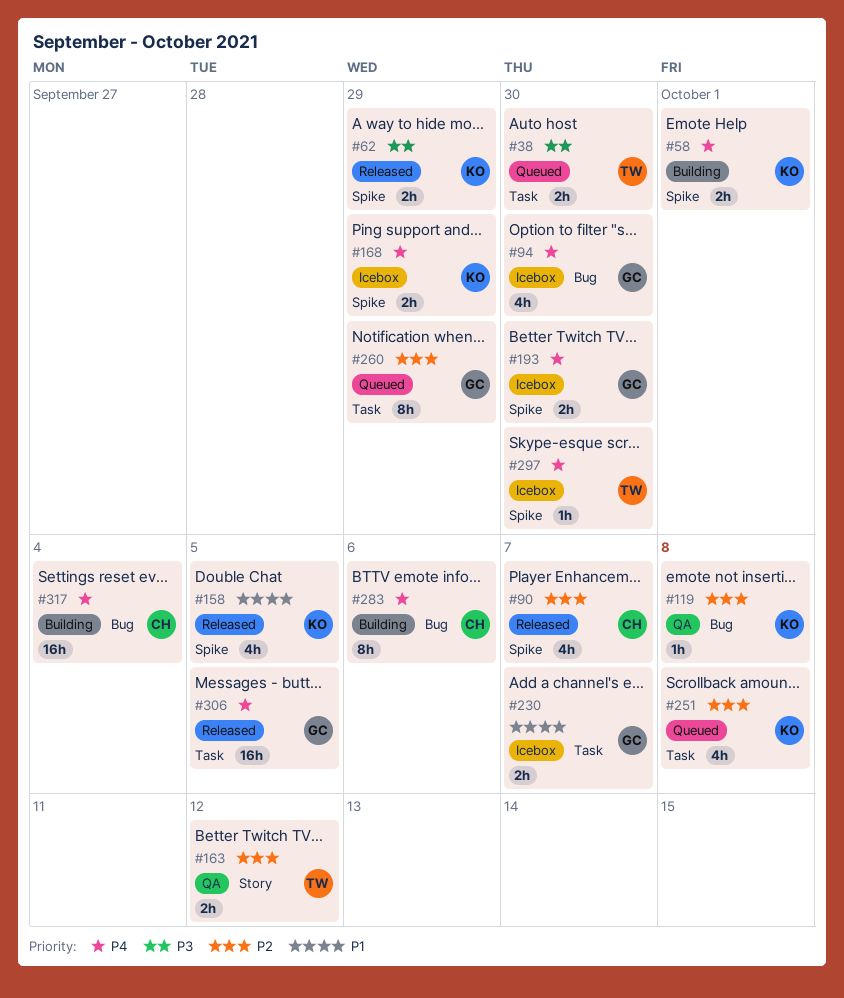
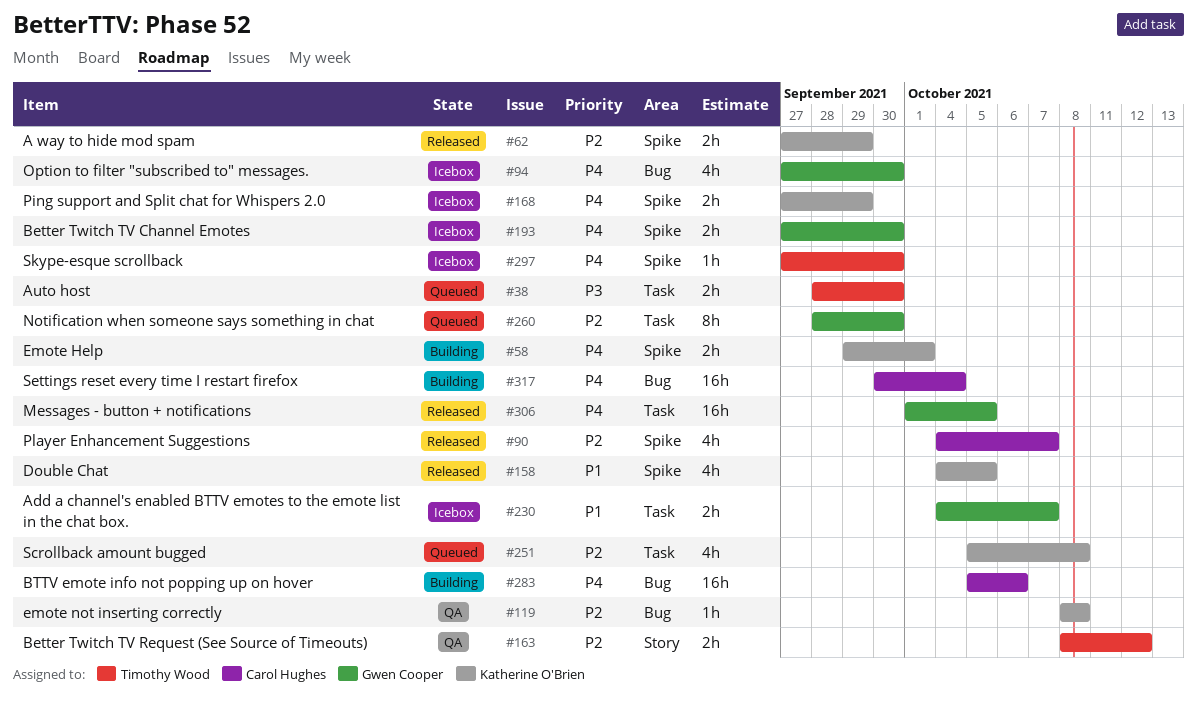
#62, priority: P3 -> P2
#260, due: Sep 29 -> Sep 30
#283, estimate: 8h -> 16h

